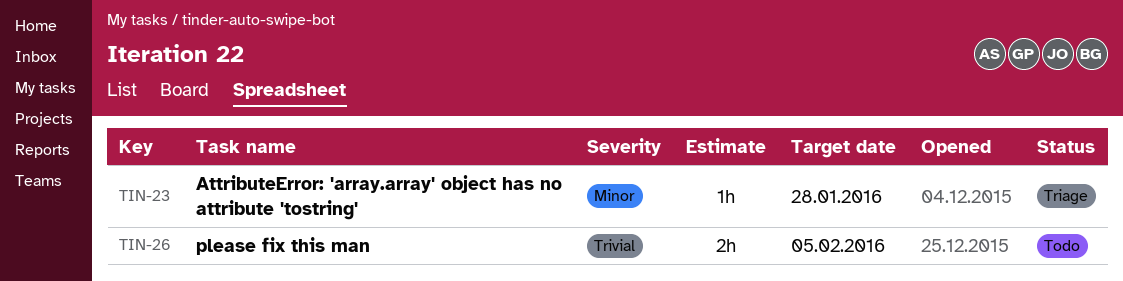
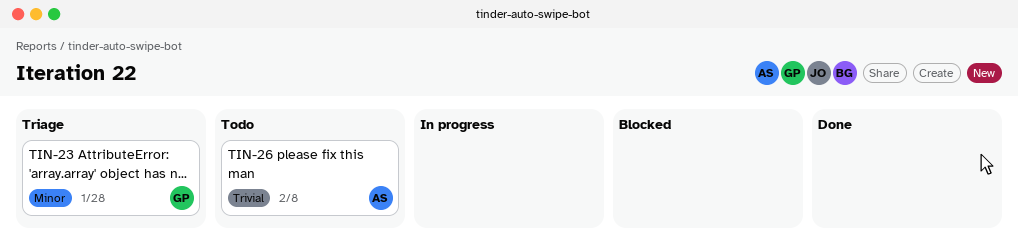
TIN-26, due: Feb 5 -> Feb 8

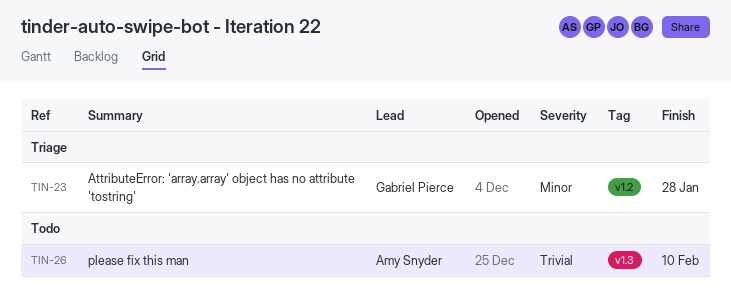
TIN-26, due: Feb 8 -> Feb 10

